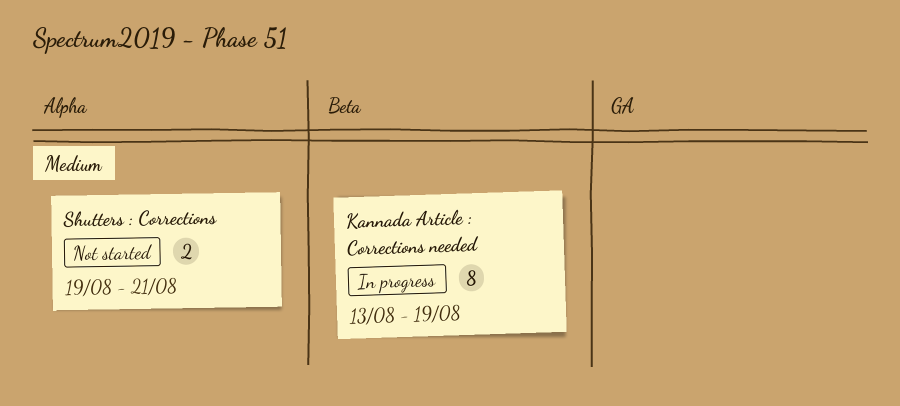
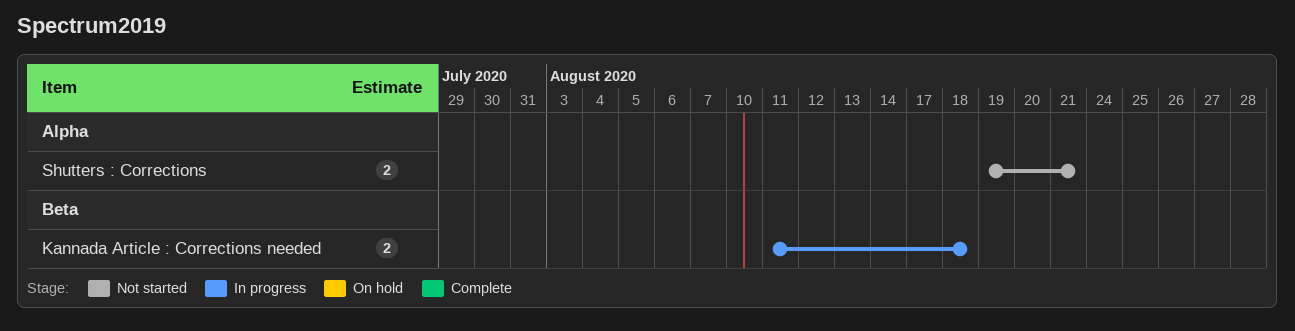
Kannada Article : Corrections needed, estimate: 8 -> 2
Kannada Article : Corrections needed, start: Aug 13 -> Aug 11
Kannada Article : Corrections needed, due: Aug 19 -> Aug 18

